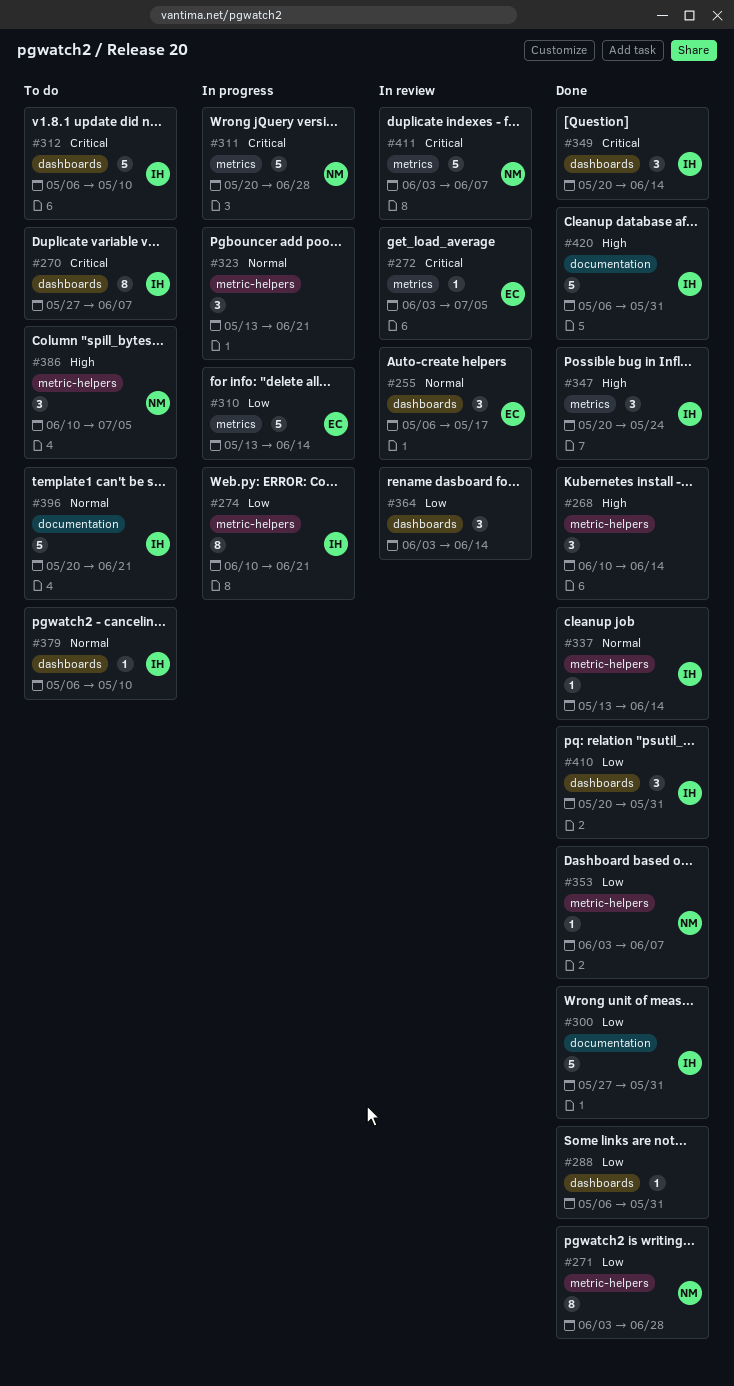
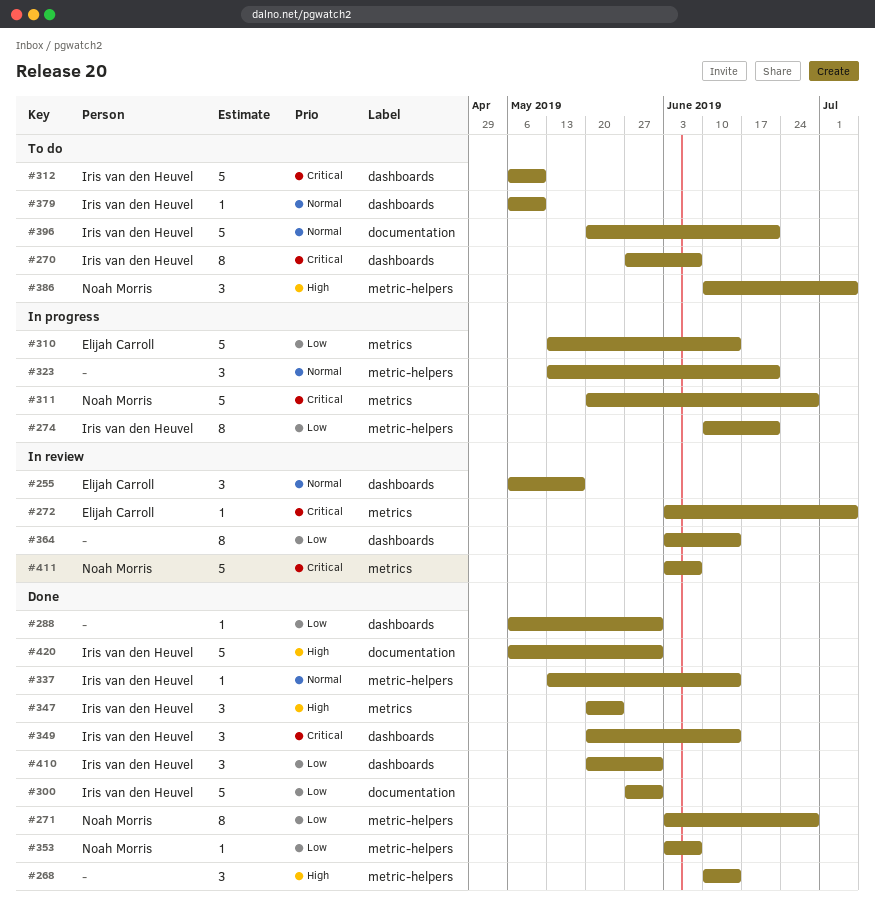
#364, estimate: 3 -> 8

